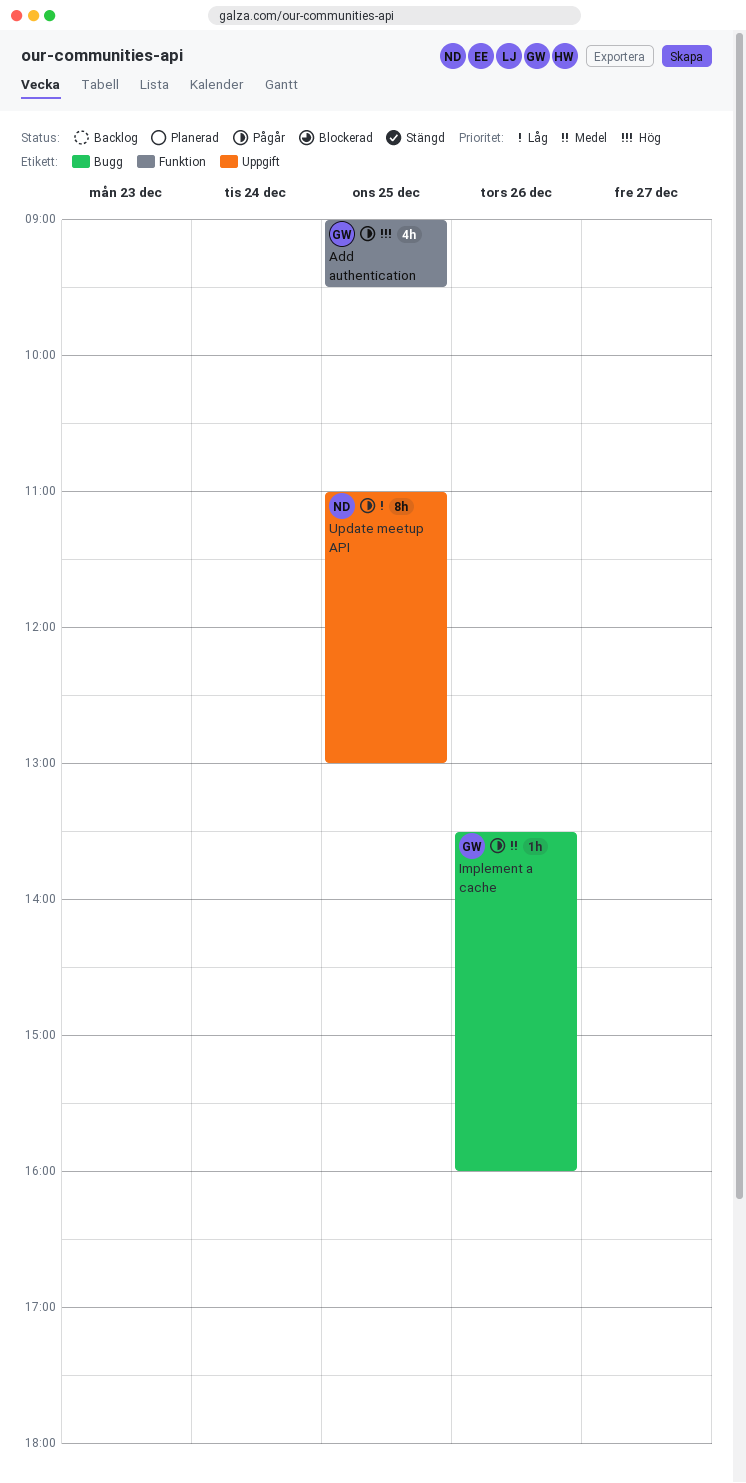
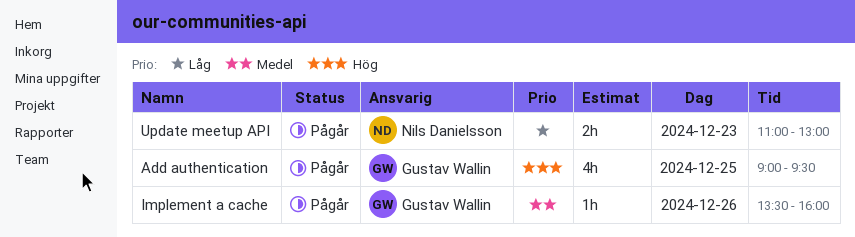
Update meetup API, estimate: 8h -> 2h
Update meetup API, day: Dec 25 -> Dec 23

